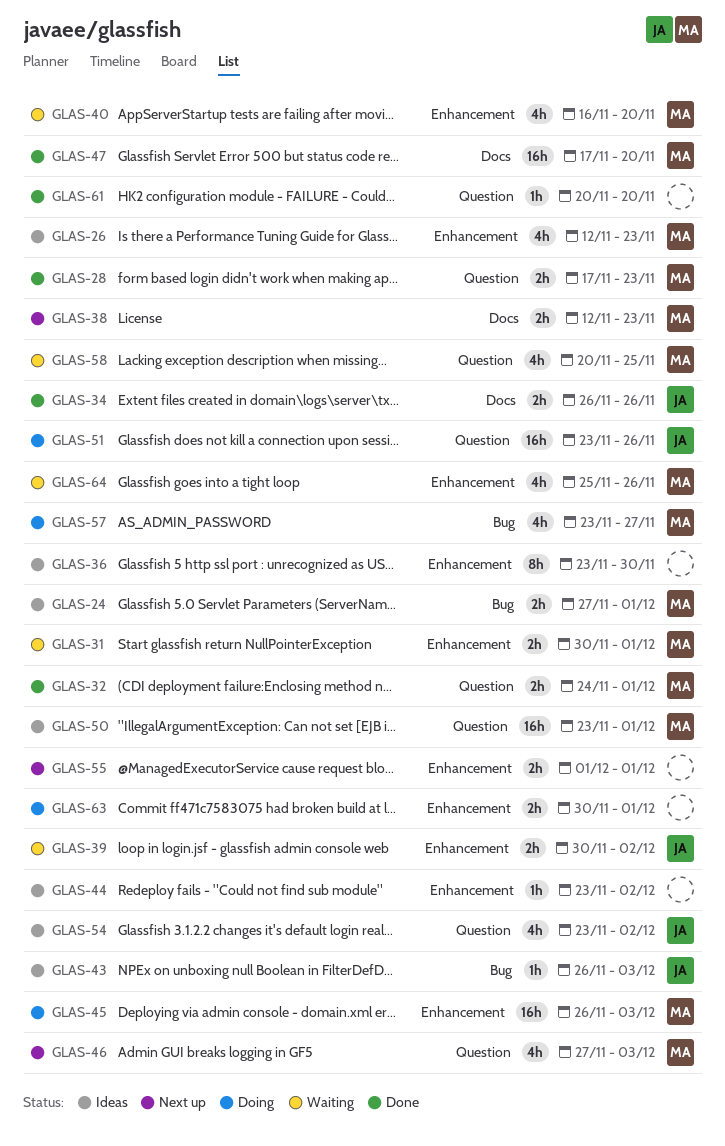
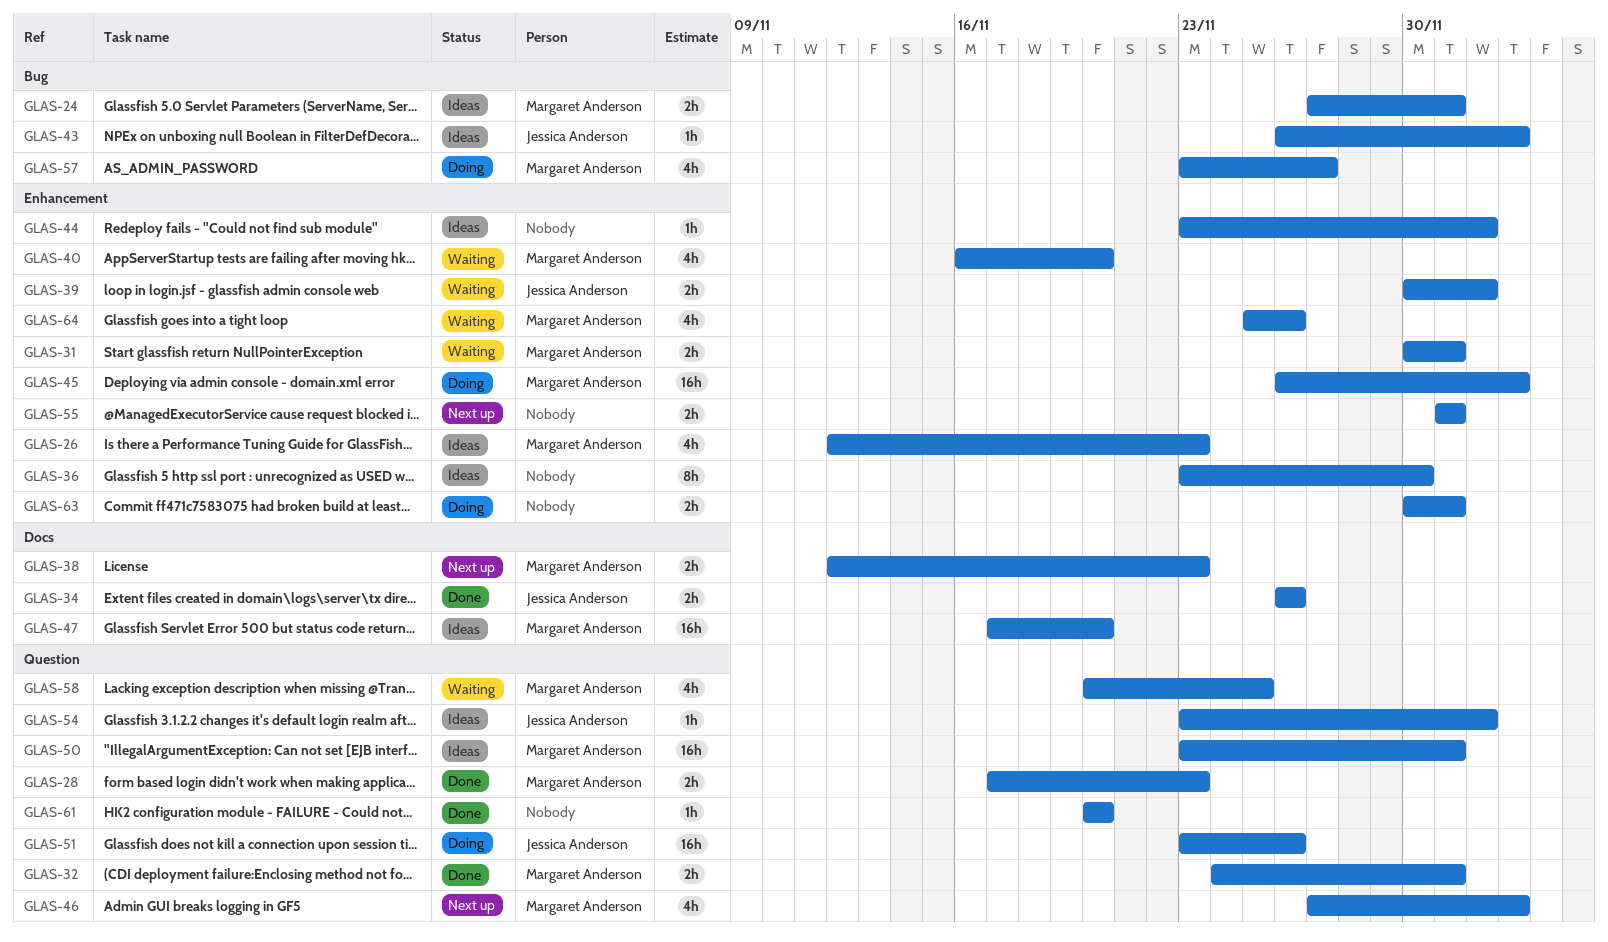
GLAS-47, status: Done -> Ideas
GLAS-54, estimate: 4h -> 1h

